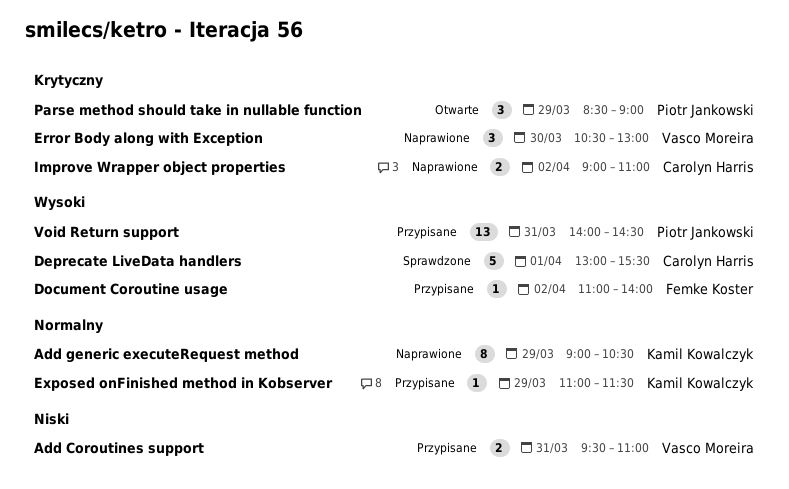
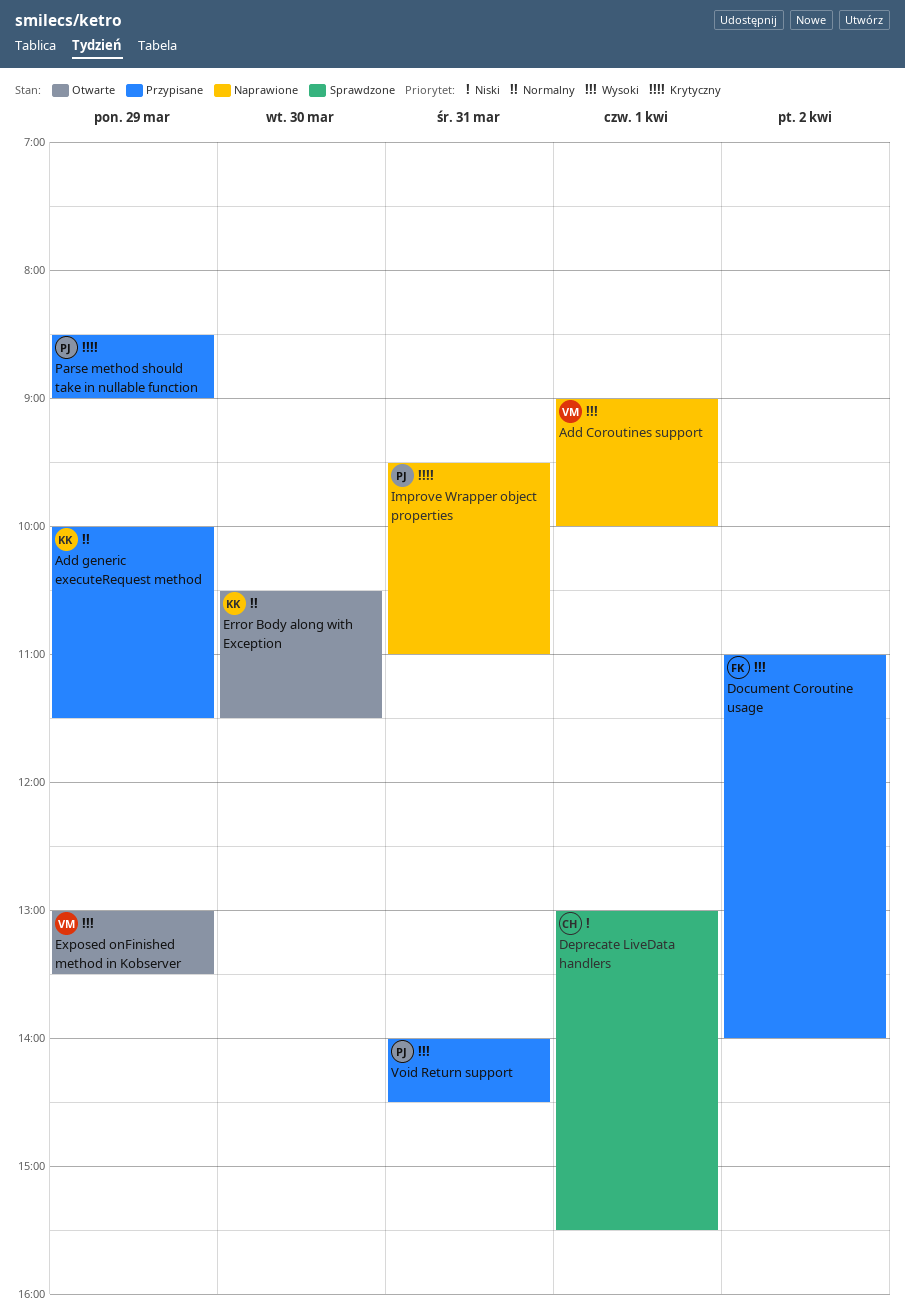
Add Coroutines support, status: Przypisane -> Naprawione
Add Coroutines support, priority: Niski -> Wysoki
Add Coroutines support, day: Mar 31 -> Apr 1
Add Coroutines support, begins: 09:30 -> 09:00
Add Coroutines support, ends: 11:00 -> 10:00
Add generic executeRequest method, status: Naprawione -> Przypisane
Add generic executeRequest method, begins: 09:00 -> 10:00
Add generic executeRequest method, ends: 10:30 -> 11:30
Deprecate LiveData handlers, priority: Wysoki -> Niski
Error Body along with Exception, status: Naprawione -> Otwarte
Error Body along with Exception, owner: Vasco Moreira -> Kamil Kowalczyk
Error Body along with Exception, priority: Krytyczny -> Normalny
Error Body along with Exception, ends: 13:00 -> 11:30
Exposed onFinished method in Kobserver, status: Przypisane -> Otwarte
Exposed onFinished method in Kobserver, owner: Kamil Kowalczyk -> Vasco Moreira
Exposed onFinished method in Kobserver, priority: Normalny -> Wysoki
Exposed onFinished method in Kobserver, begins: 11:00 -> 13:00
Exposed onFinished method in Kobserver, ends: 11:30 -> 13:30
Improve Wrapper object properties, owner: Carolyn Harris -> Piotr Jankowski
Improve Wrapper object properties, day: Apr 2 -> Mar 31
Improve Wrapper object properties, begins: 09:00 -> 09:30
Parse method should take in nullable function, status: Otwarte -> Przypisane

